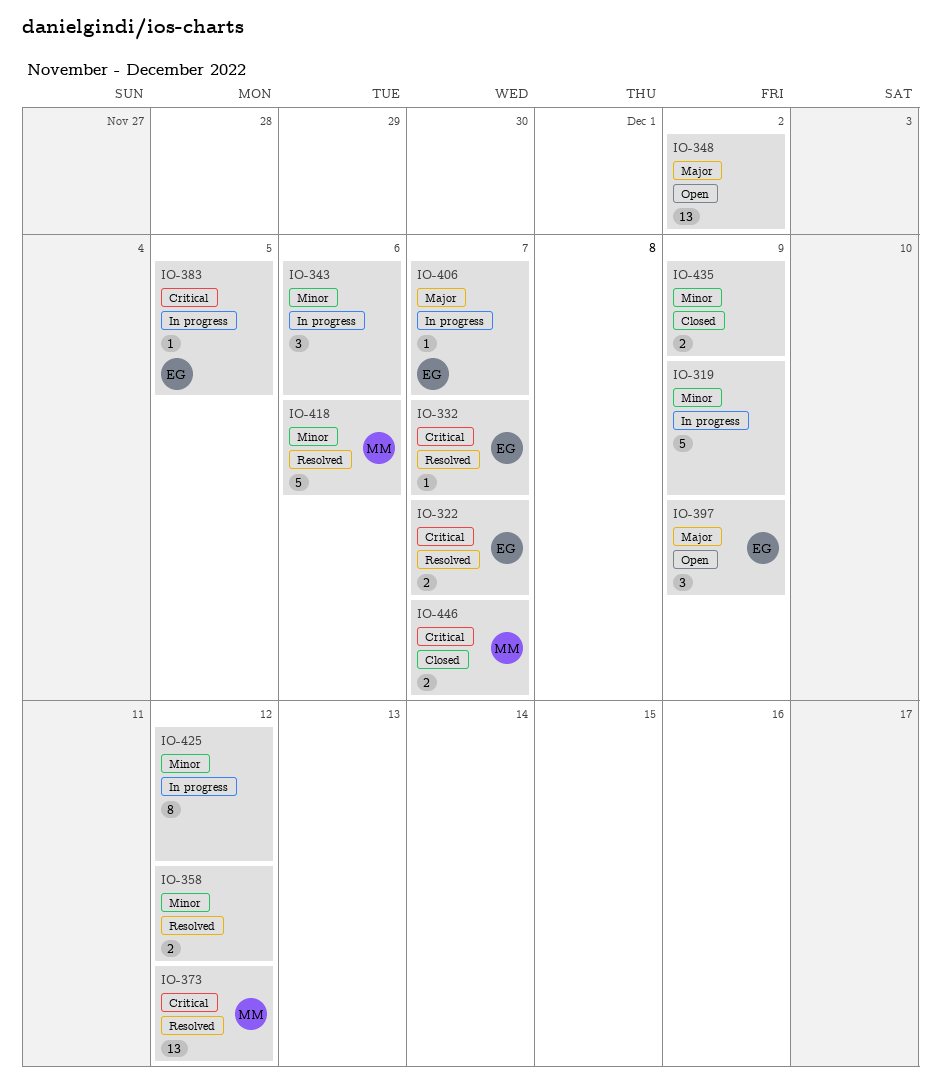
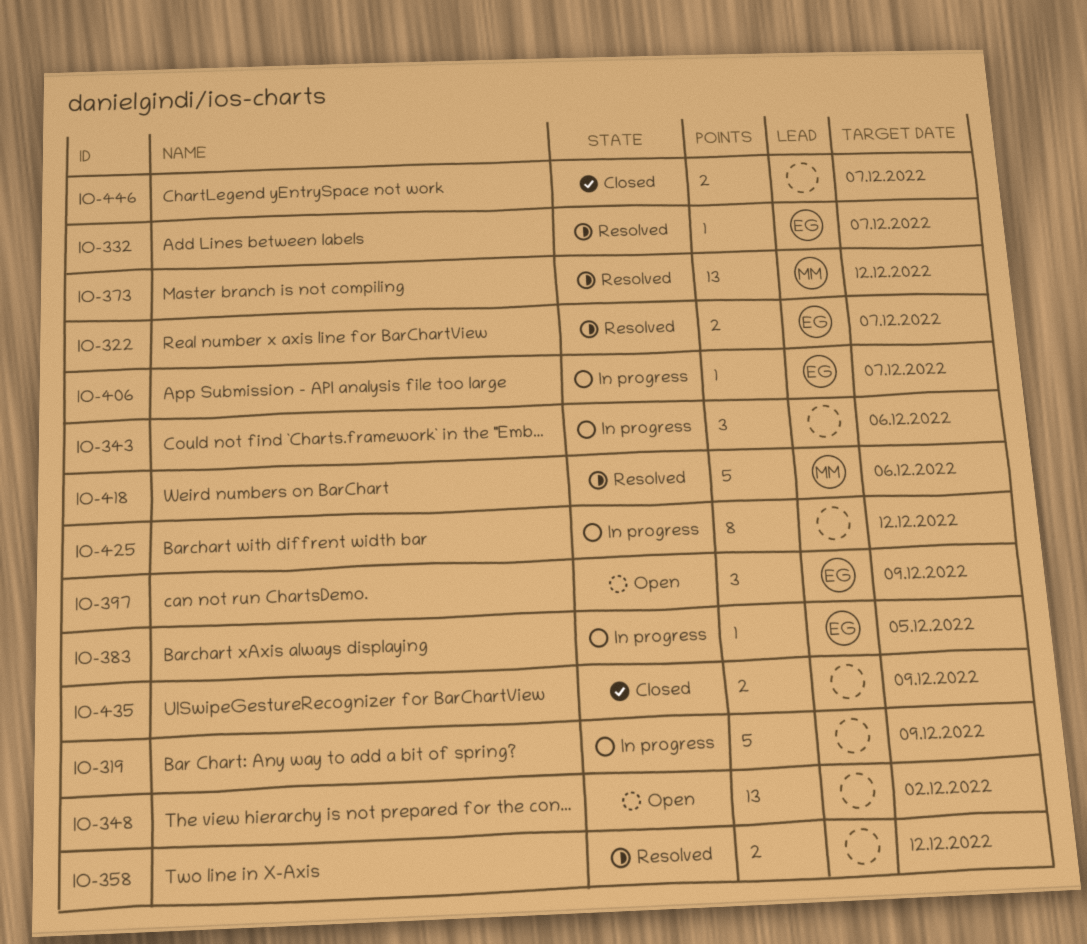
IO-446, owner: MM -> none

